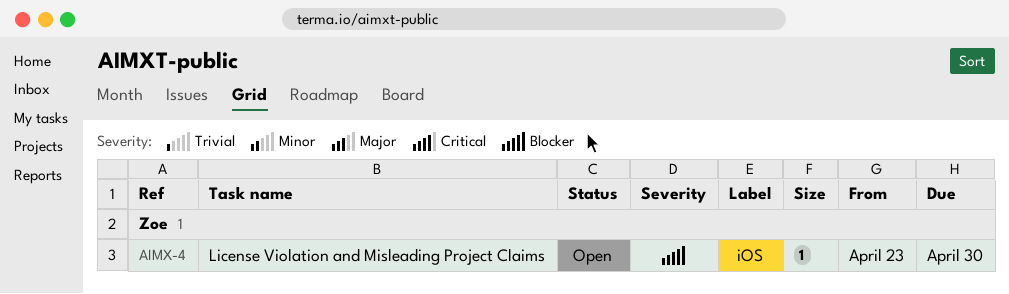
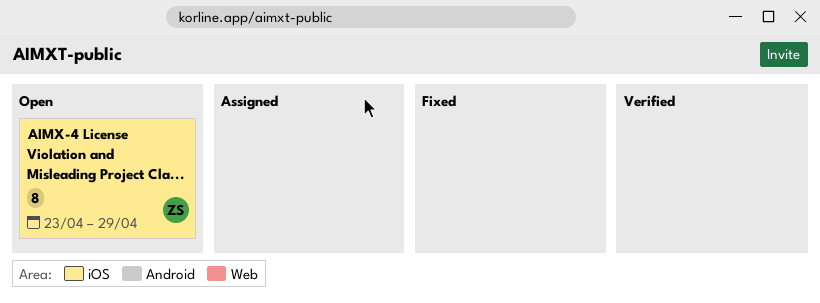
AIMX-4, estimate: 1 -> 8
AIMX-4, due: Apr 30 -> Apr 29

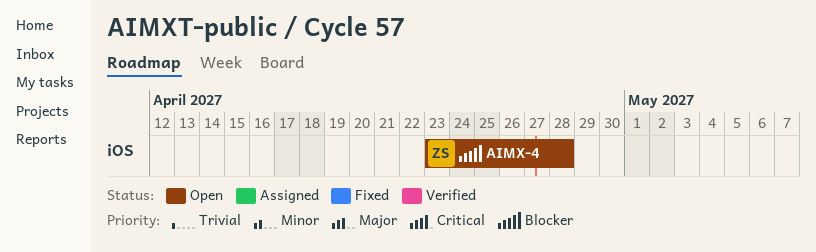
AIMX-4, due: Apr 29 -> Apr 28

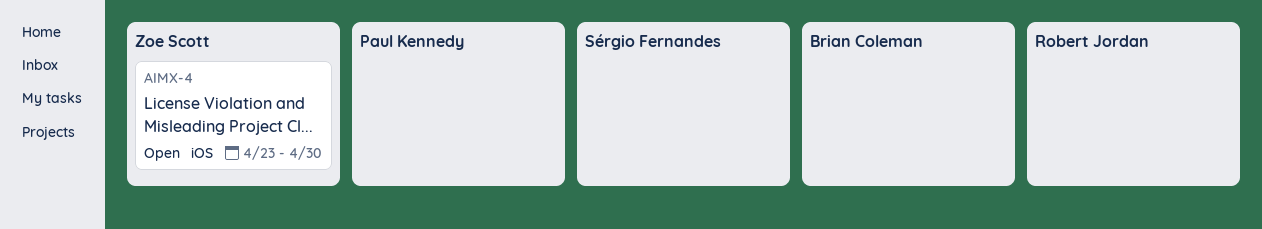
AIMX-4, due: Apr 28 -> Apr 30

